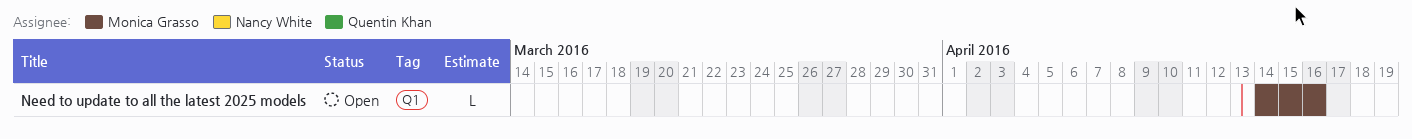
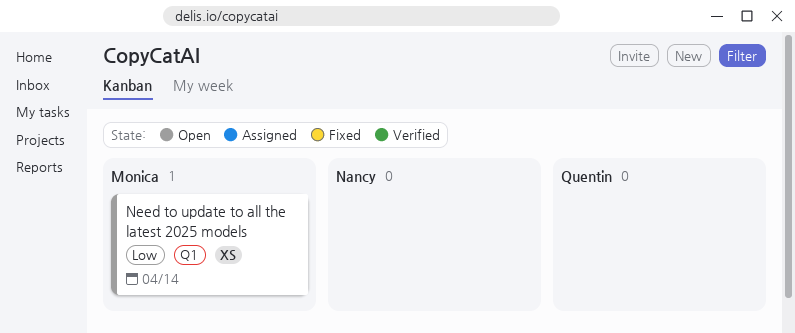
Need to update to all the latest 2025 models, estimate: L -> XS
Need to update to all the latest 2025 models, due: Apr 16 -> Apr 14

